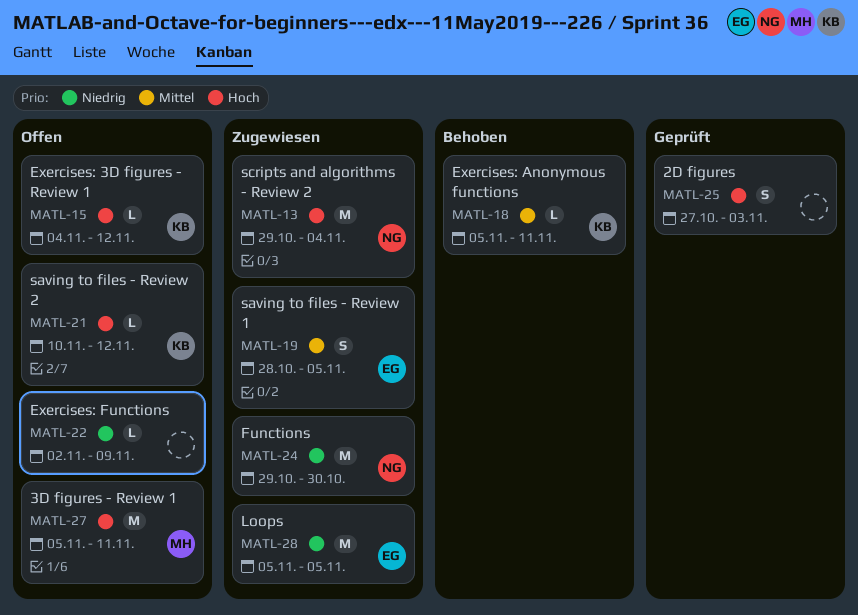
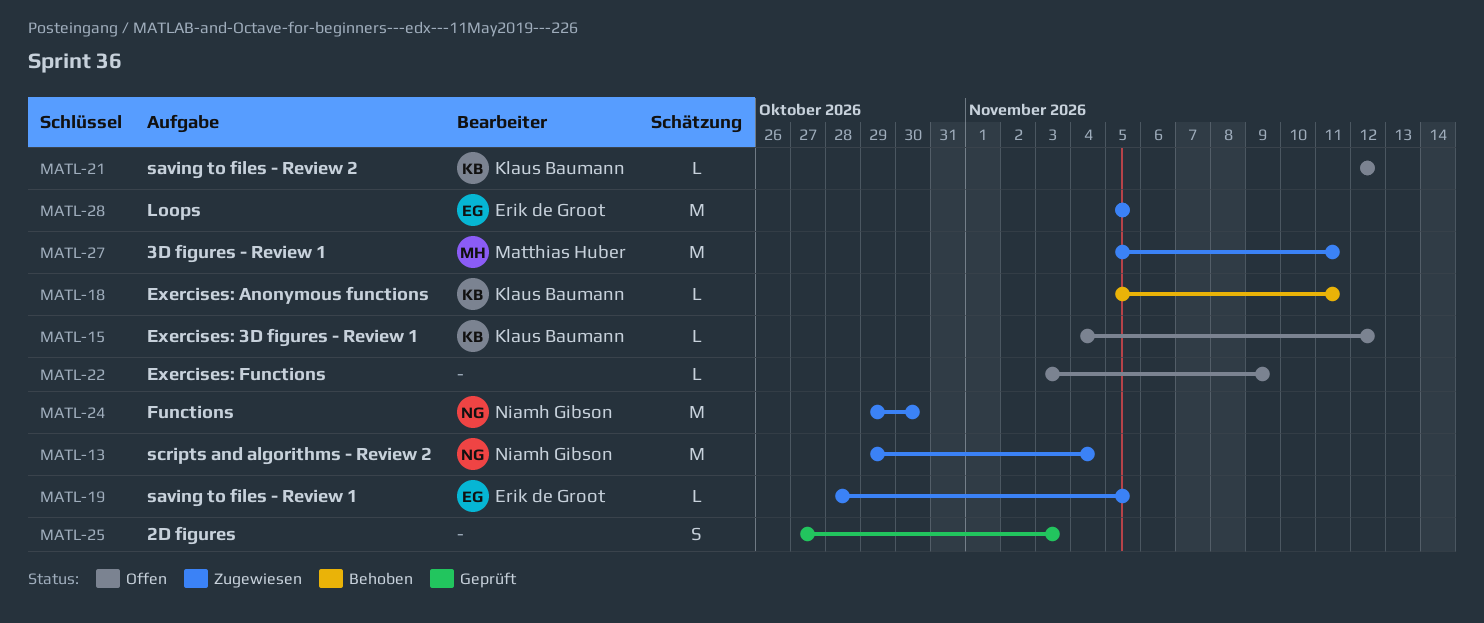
MATL-19, estimate: S -> L
MATL-21, start: Nov 10 -> Nov 12
MATL-22, start: Nov 2 -> Nov 3
MATL-27, status: Offen -> Zugewiesen

